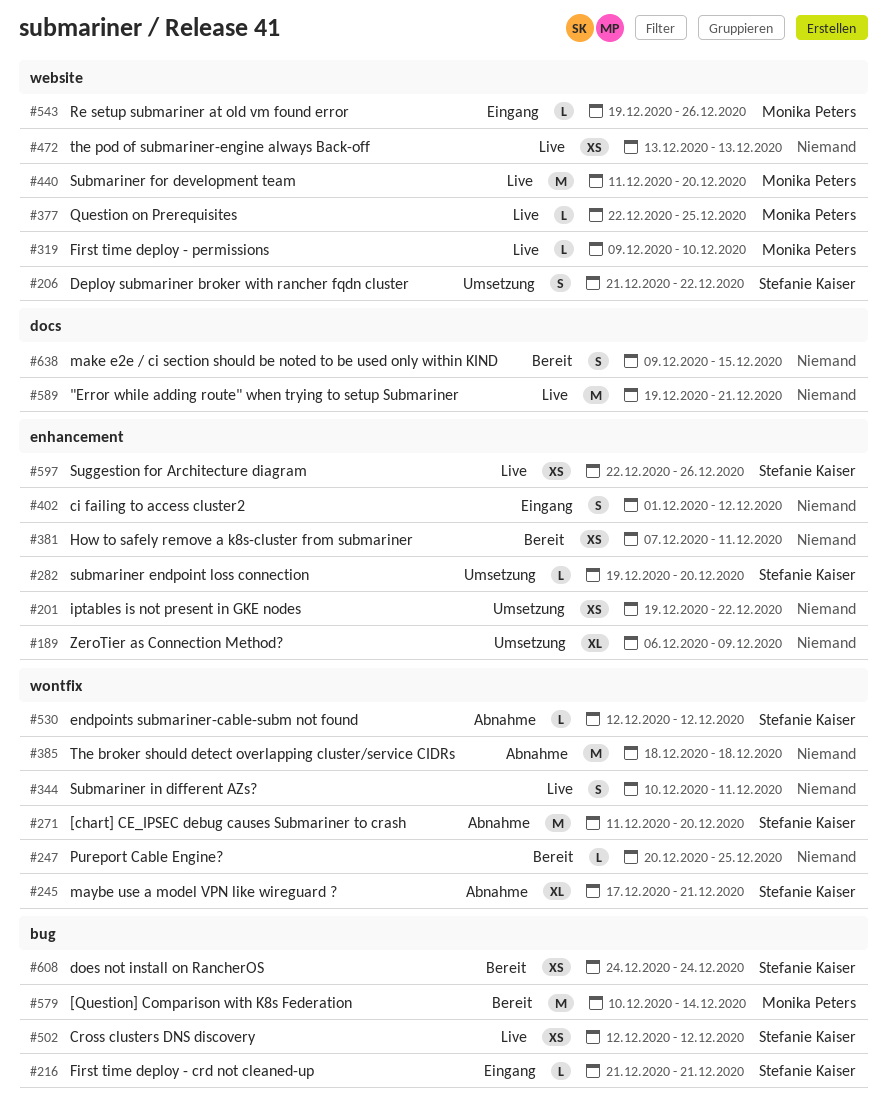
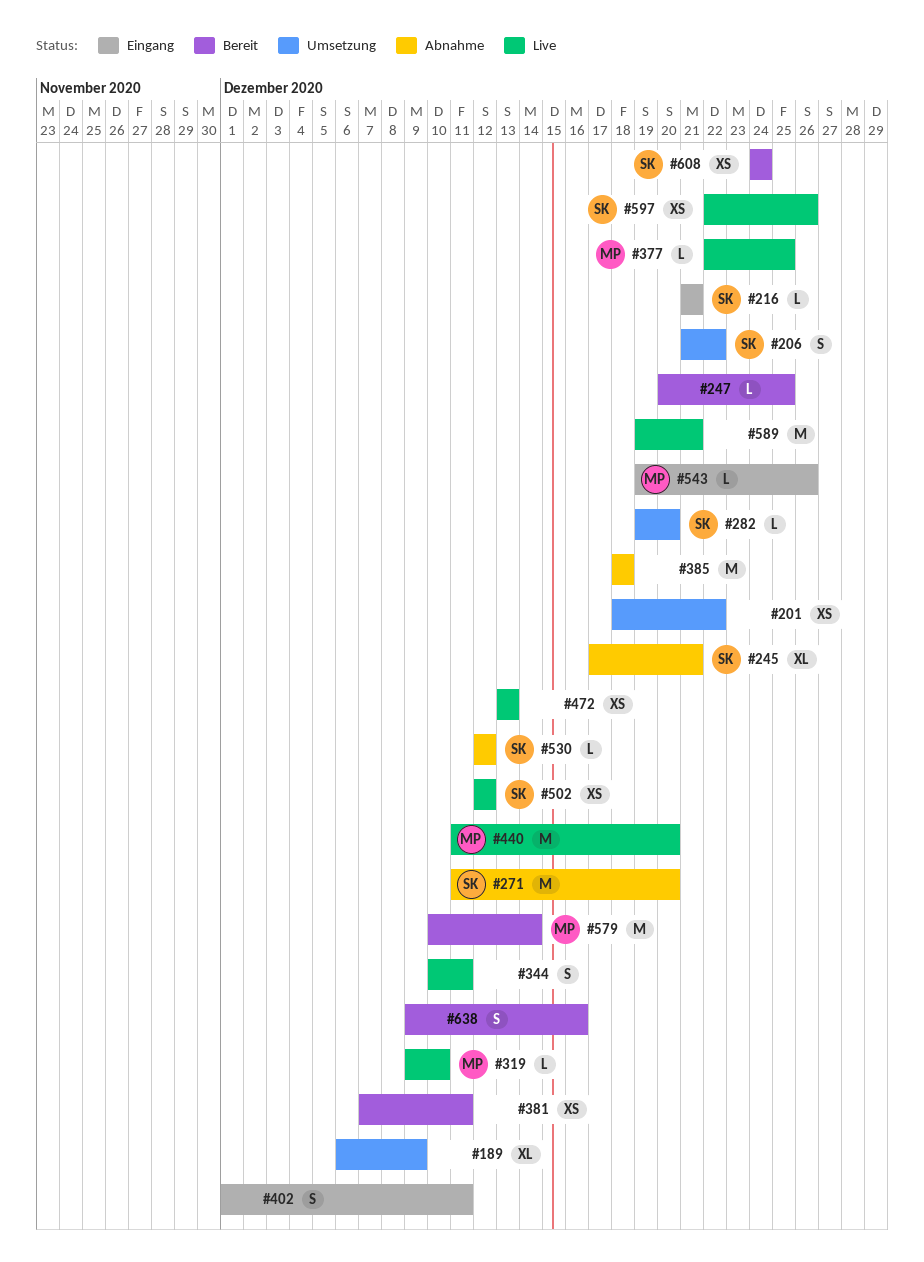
#201, start: Dec 19 -> Dec 18
#402, due: Dec 12 -> Dec 11
#638, due: Dec 15 -> Dec 16

